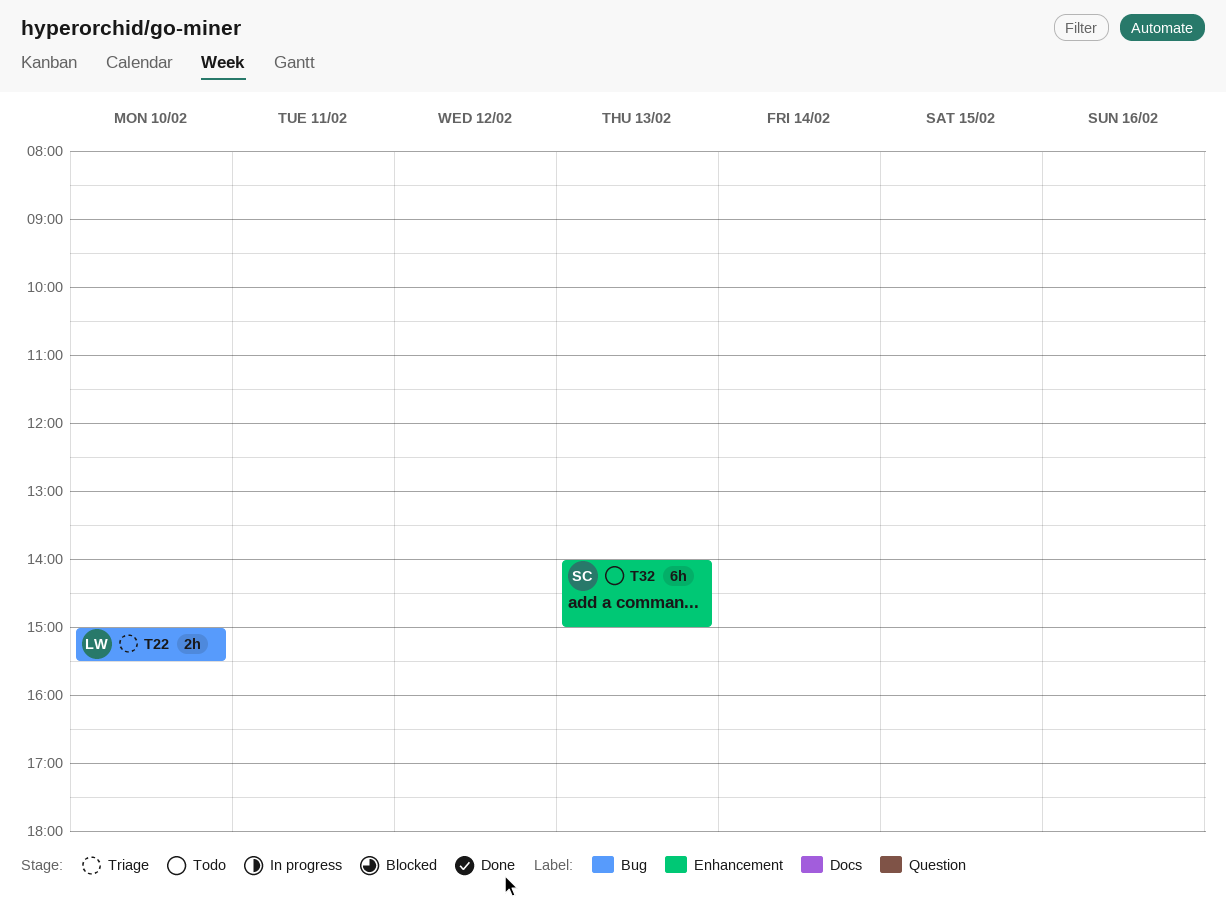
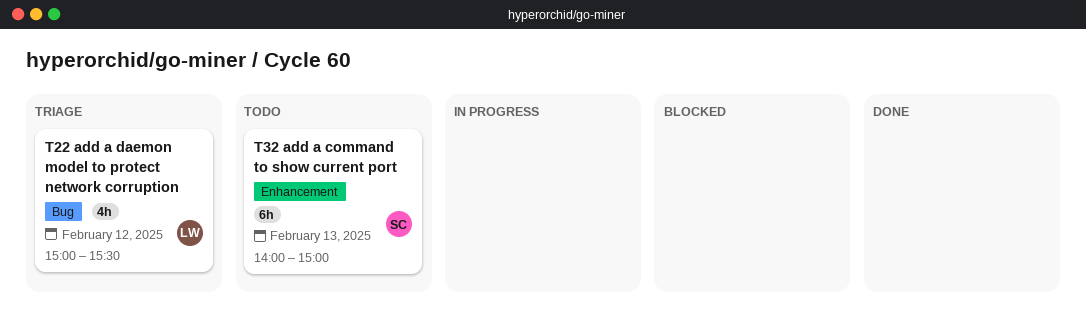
T22, estimate: 2h -> 4h
T22, day: Feb 10 -> Feb 12

